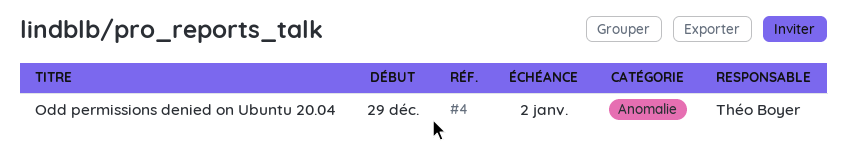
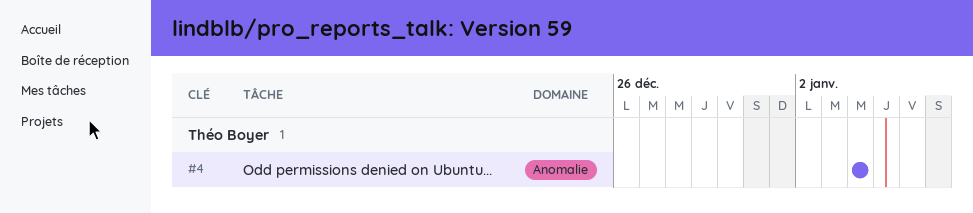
#4, start: Dec 29 -> Jan 4
#4, due: Jan 2 -> Jan 4

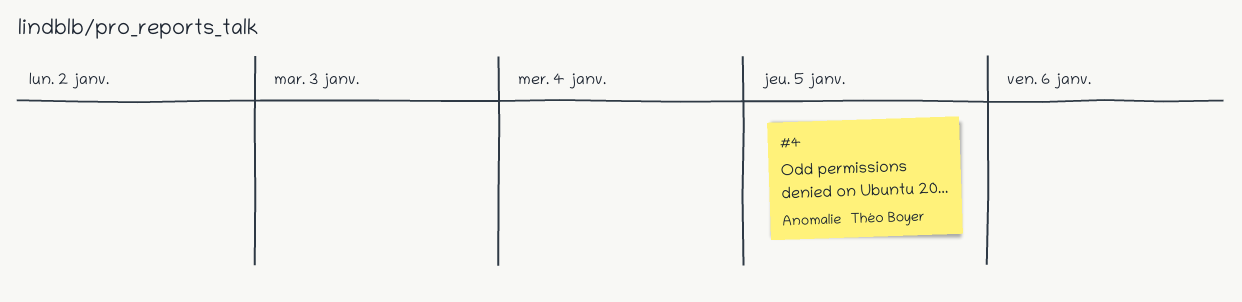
#4, due: Jan 4 -> Jan 5

